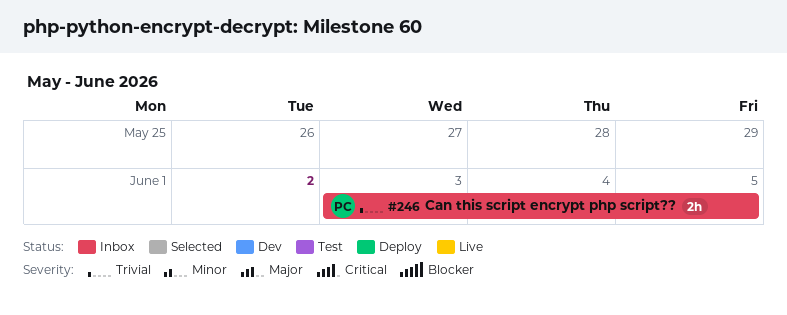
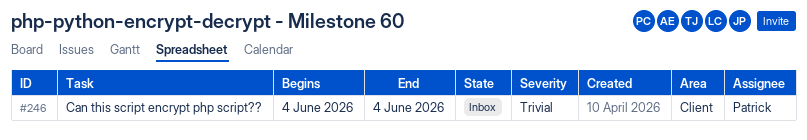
#246, start: Jun 3 -> Jun 4
#246, due: Jun 5 -> Jun 4

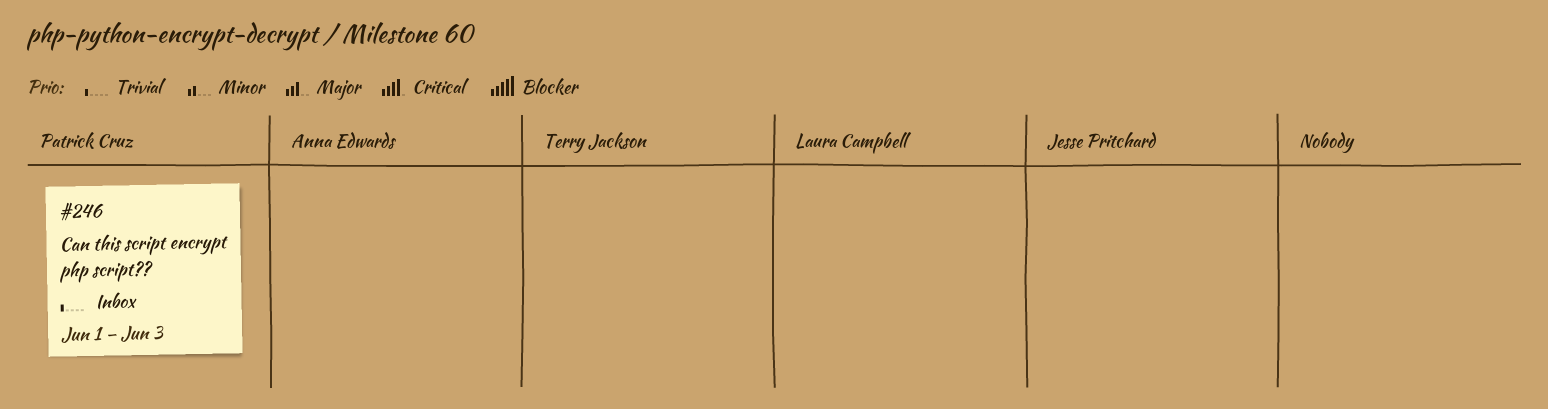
#246, start: Jun 4 -> Jun 1
#246, due: Jun 4 -> Jun 3

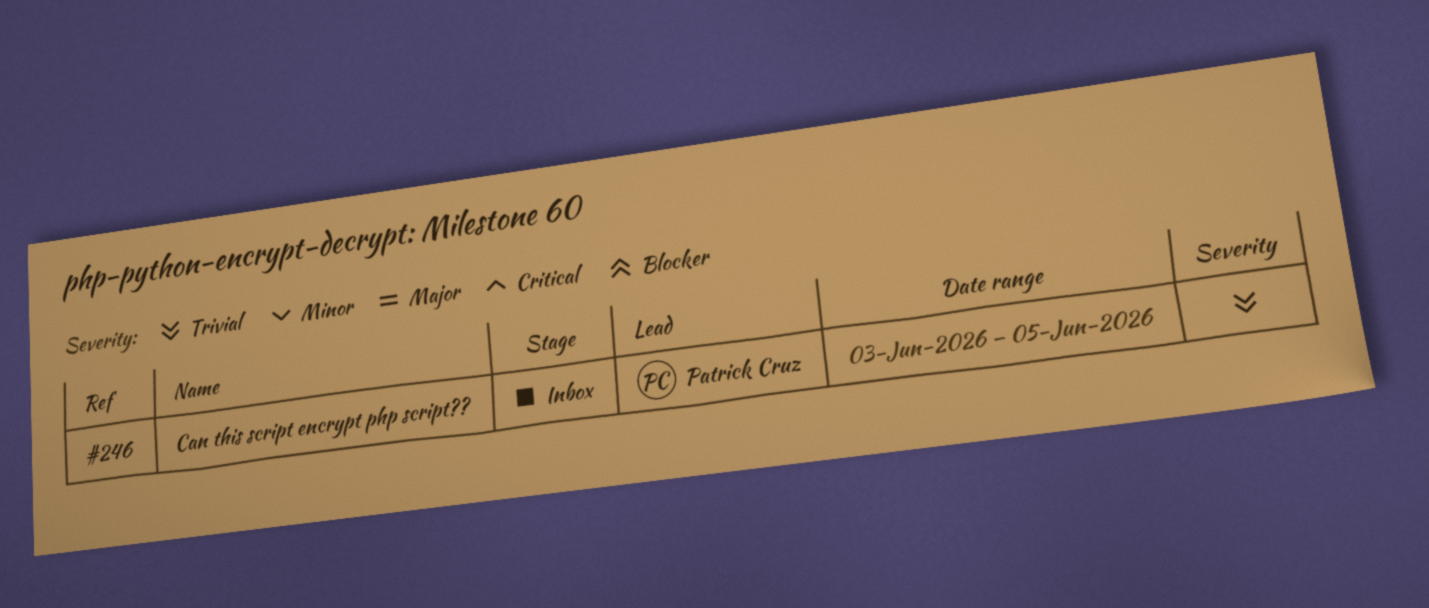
#246, start: Jun 1 -> Jun 3
#246, due: Jun 3 -> Jun 5

